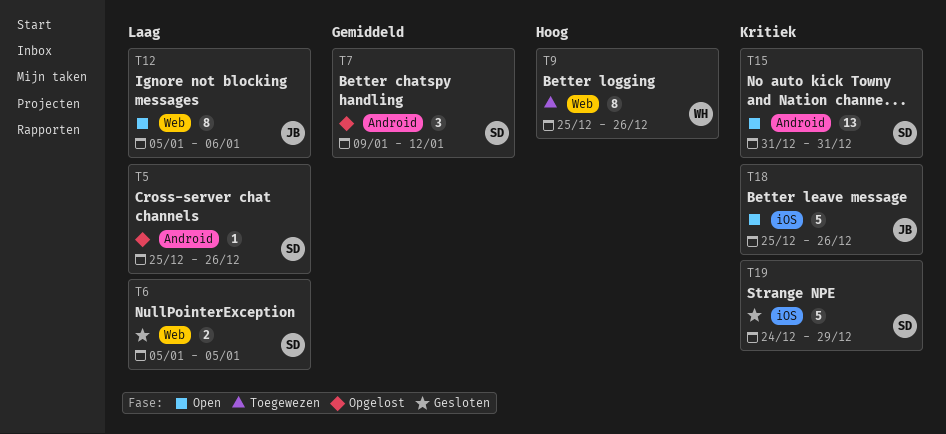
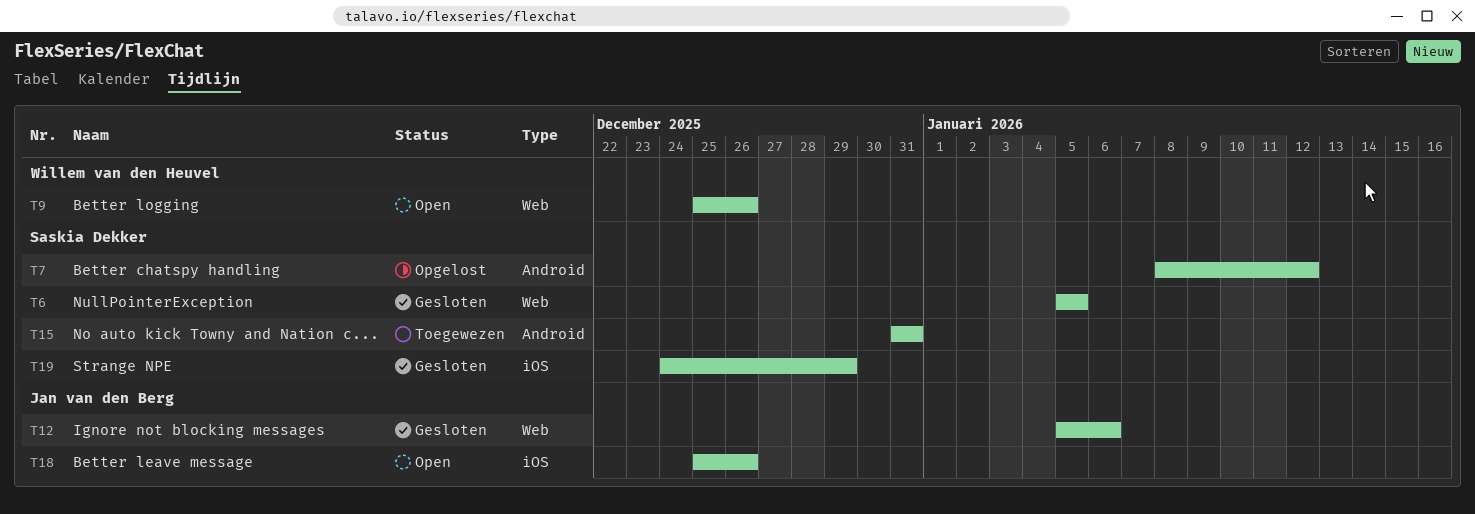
T5: present -> none
T7, start: Jan 9 -> Jan 8
T9, status: Toegewezen -> Open
T12, status: Open -> Gesloten
T15, status: Open -> Toegewezen

